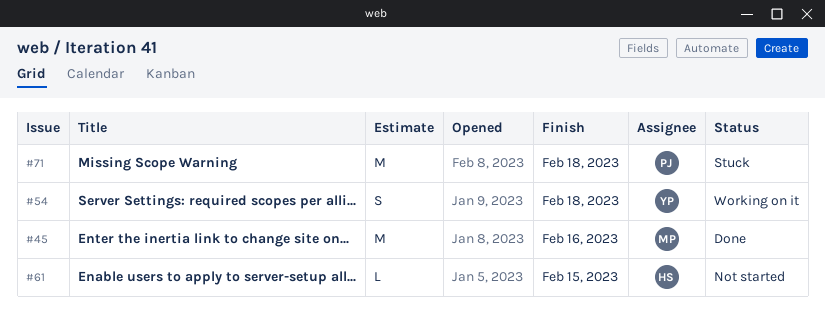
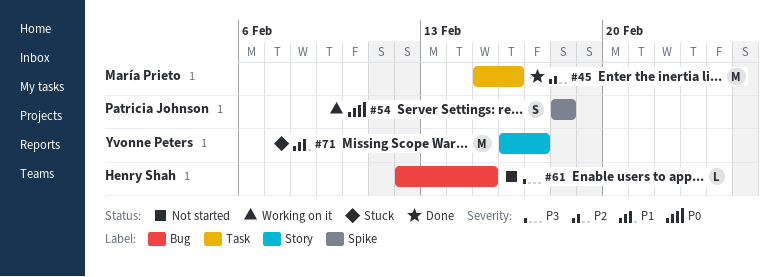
#54, owner: Yvonne Peters -> Patricia Johnson
#71, owner: Patricia Johnson -> Yvonne Peters
#71, due: Feb 18 -> Feb 17

